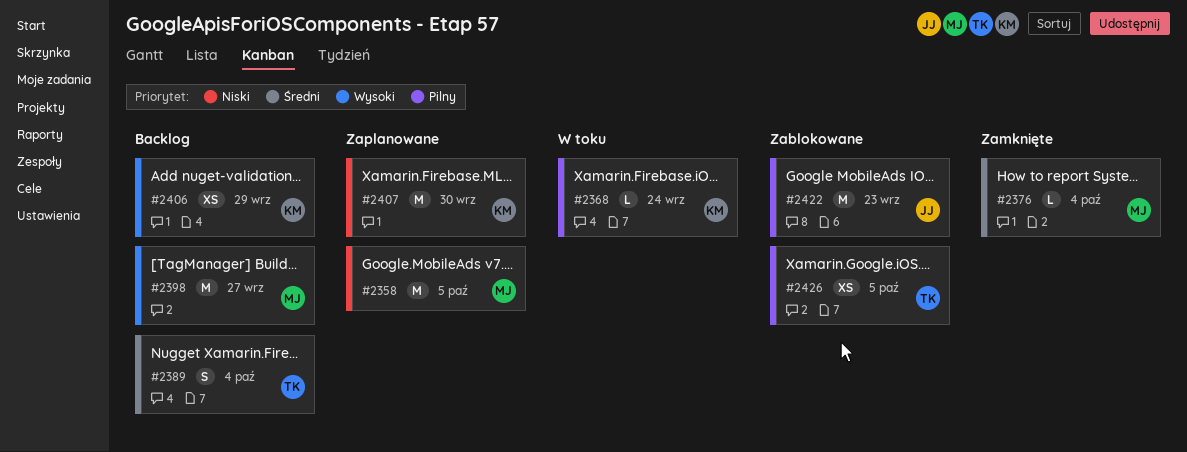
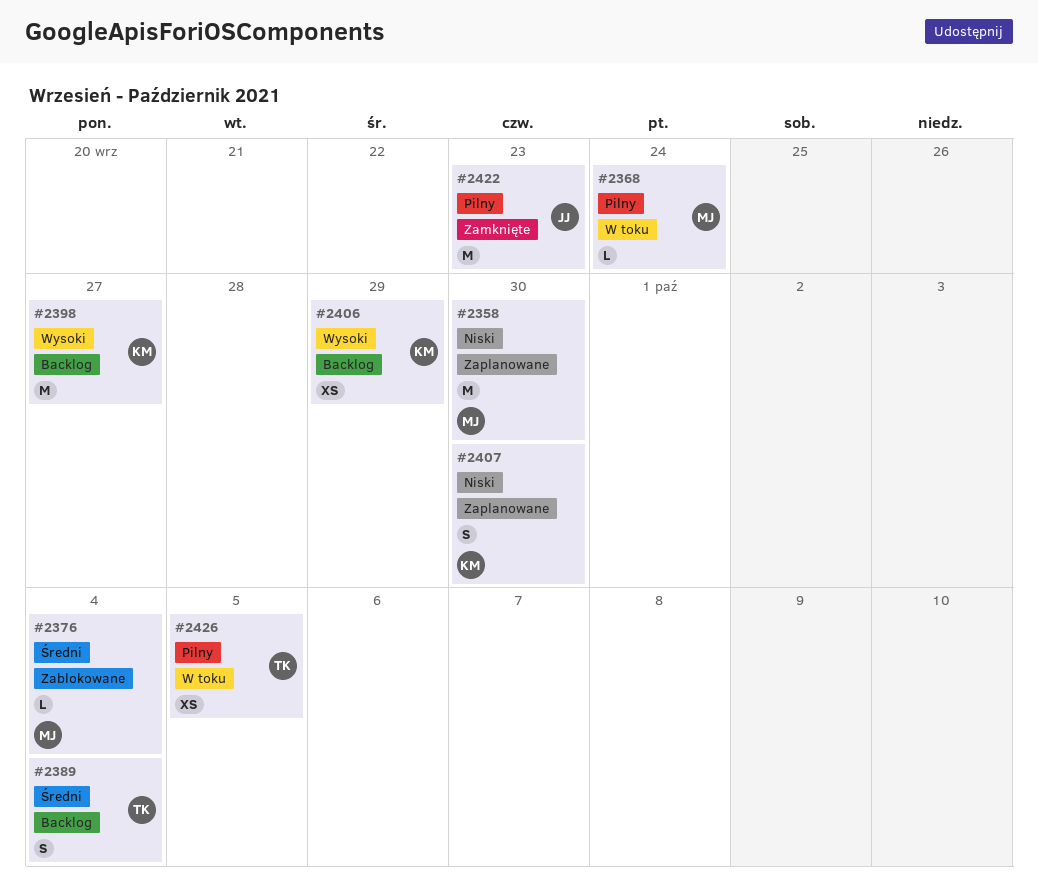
#2358, due: Oct 5 -> Sep 30
#2368, owner: KM -> MJ
#2376, status: Zamknięte -> Zablokowane
#2398, owner: MJ -> KM
#2407, estimate: M -> S
#2422, status: Zablokowane -> Zamknięte
#2426, status: Zablokowane -> W toku

